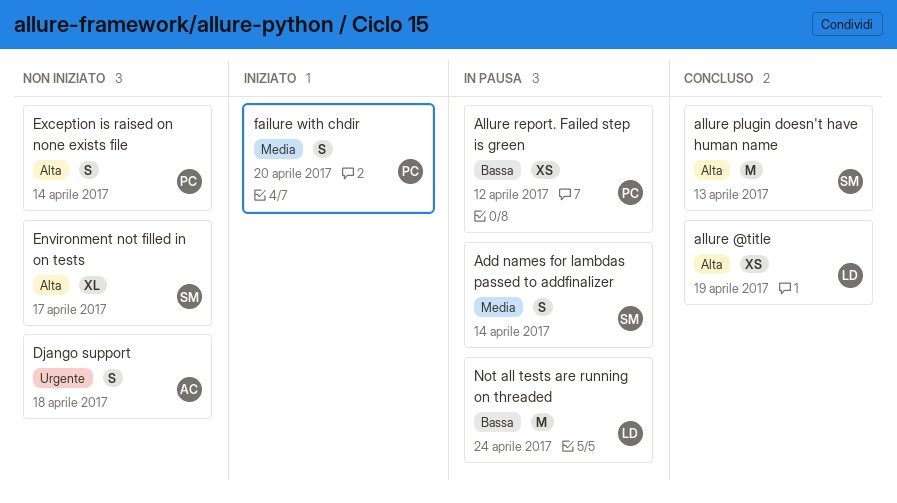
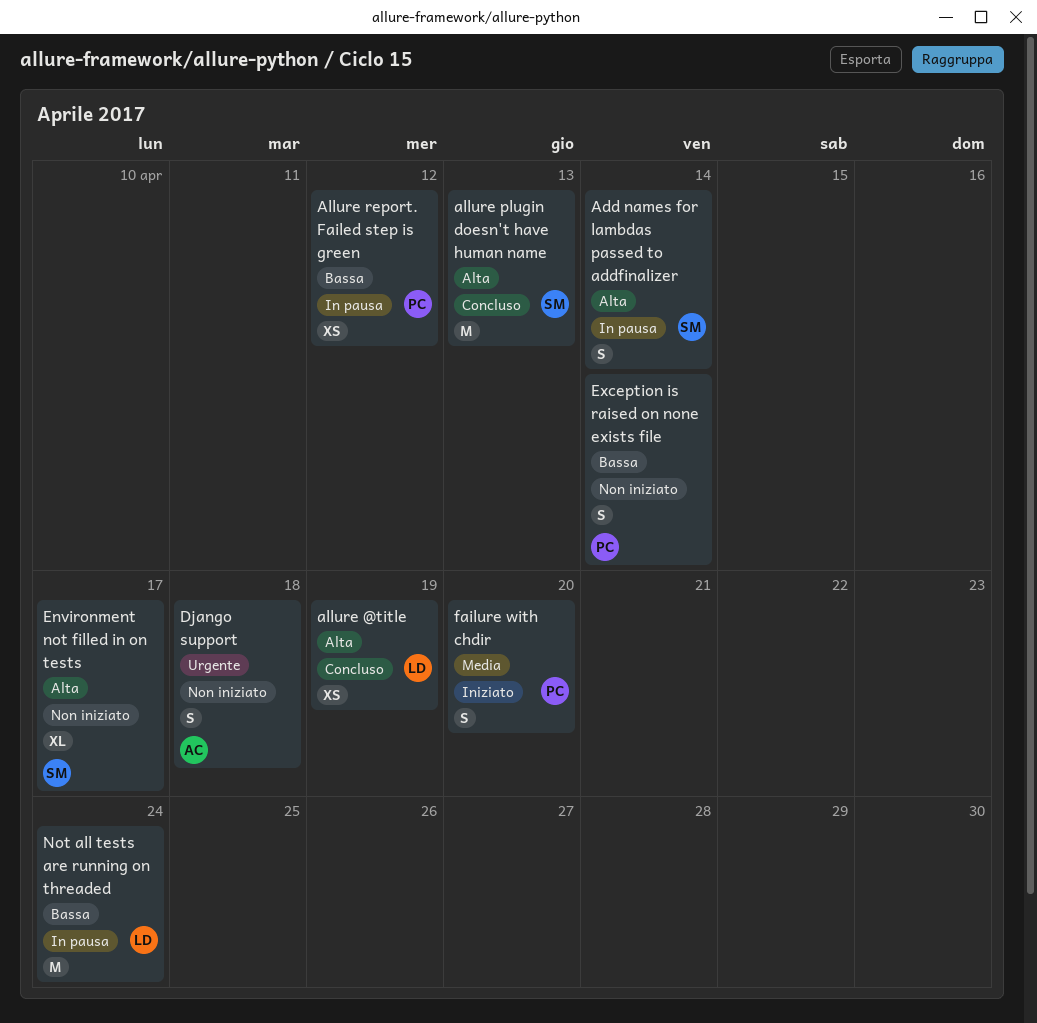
Add names for lambdas passed to addfinalizer, priority: Media -> Alta
Exception is raised on none exists file, priority: Alta -> Bassa

